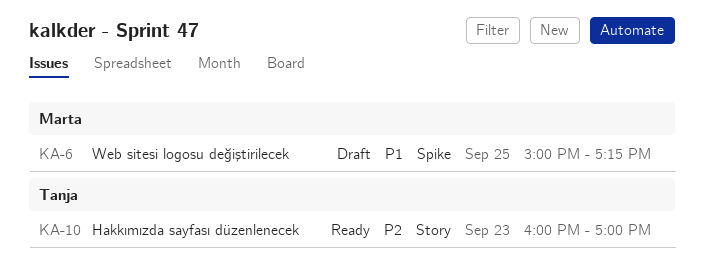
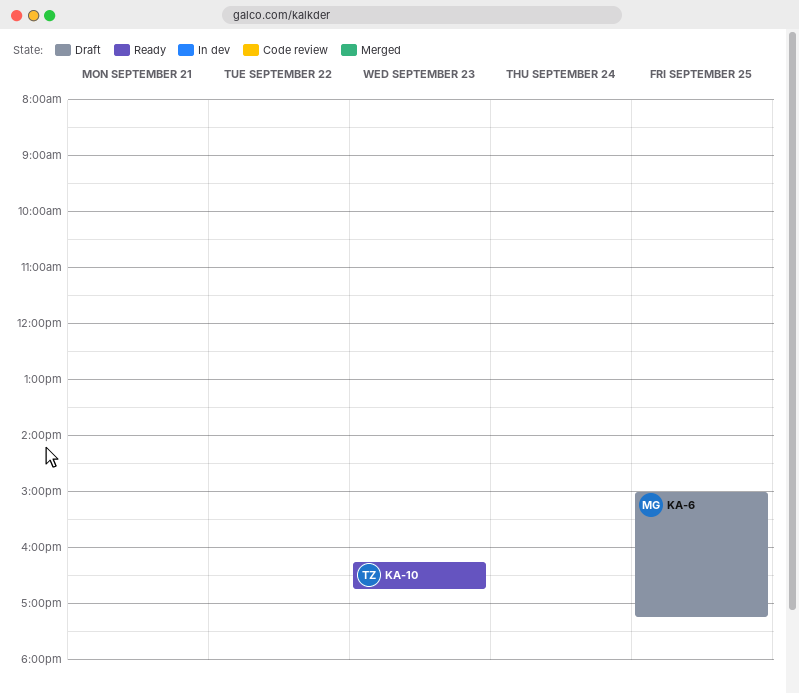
KA-10, begins: 16:00 -> 16:15
KA-10, ends: 17:00 -> 16:45

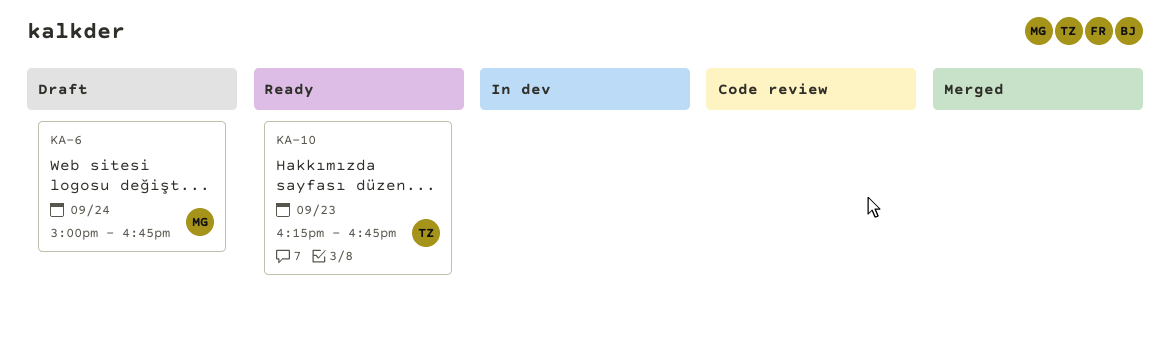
KA-6, day: Sep 25 -> Sep 24
KA-6, ends: 17:15 -> 16:45

